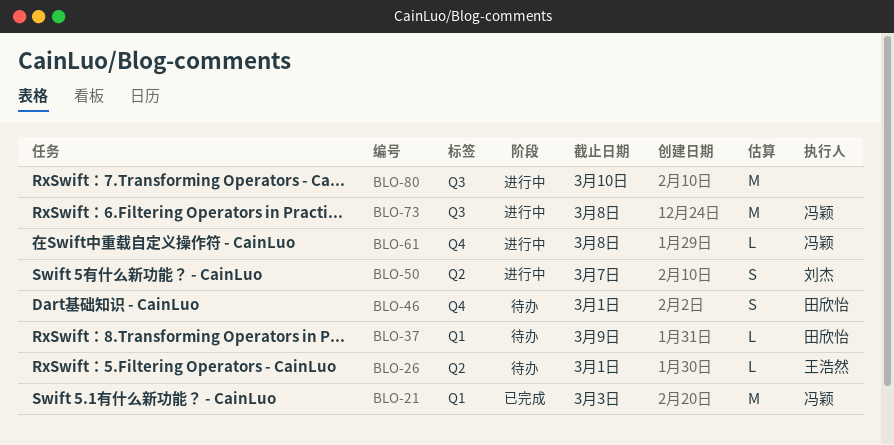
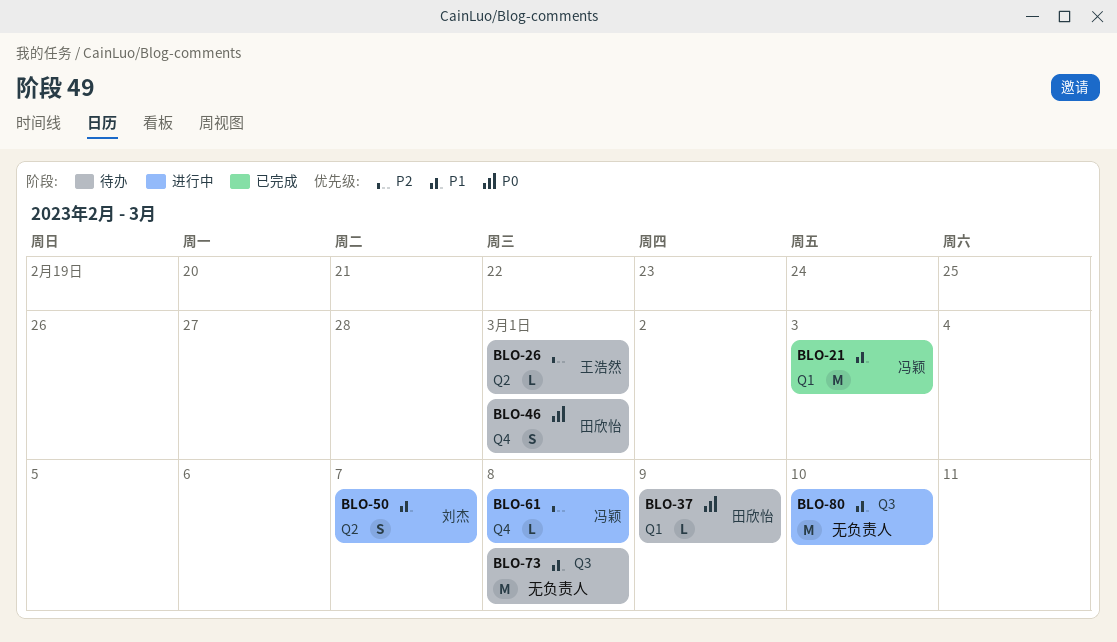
BLO-73, status: 进行中 -> 待办
BLO-73, owner: 冯颖 -> none

